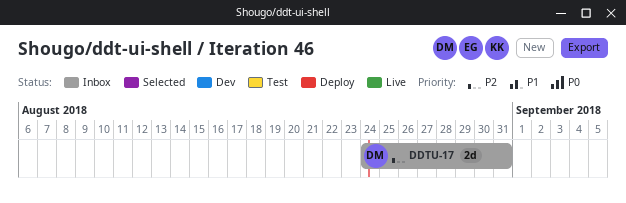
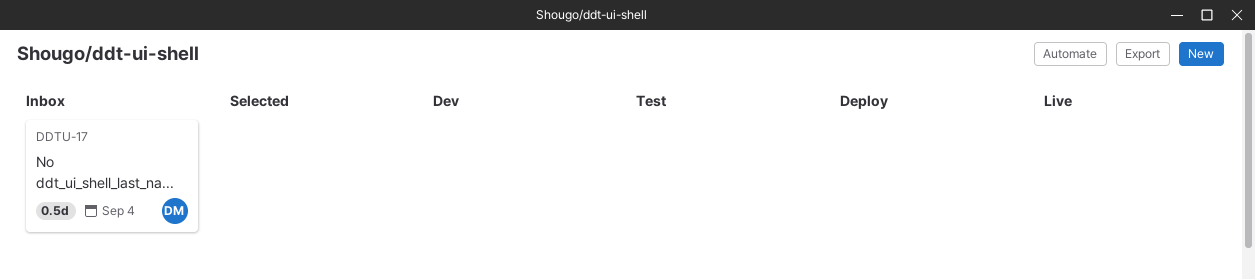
DDTU-17, estimate: 2d -> 0.5d
DDTU-17, due: Aug 31 -> Sep 4

